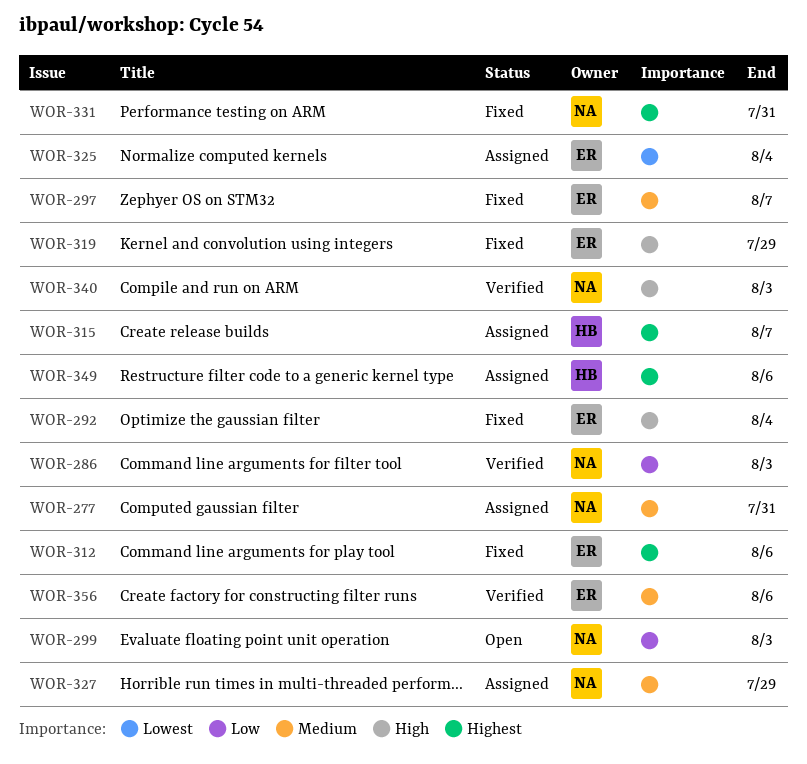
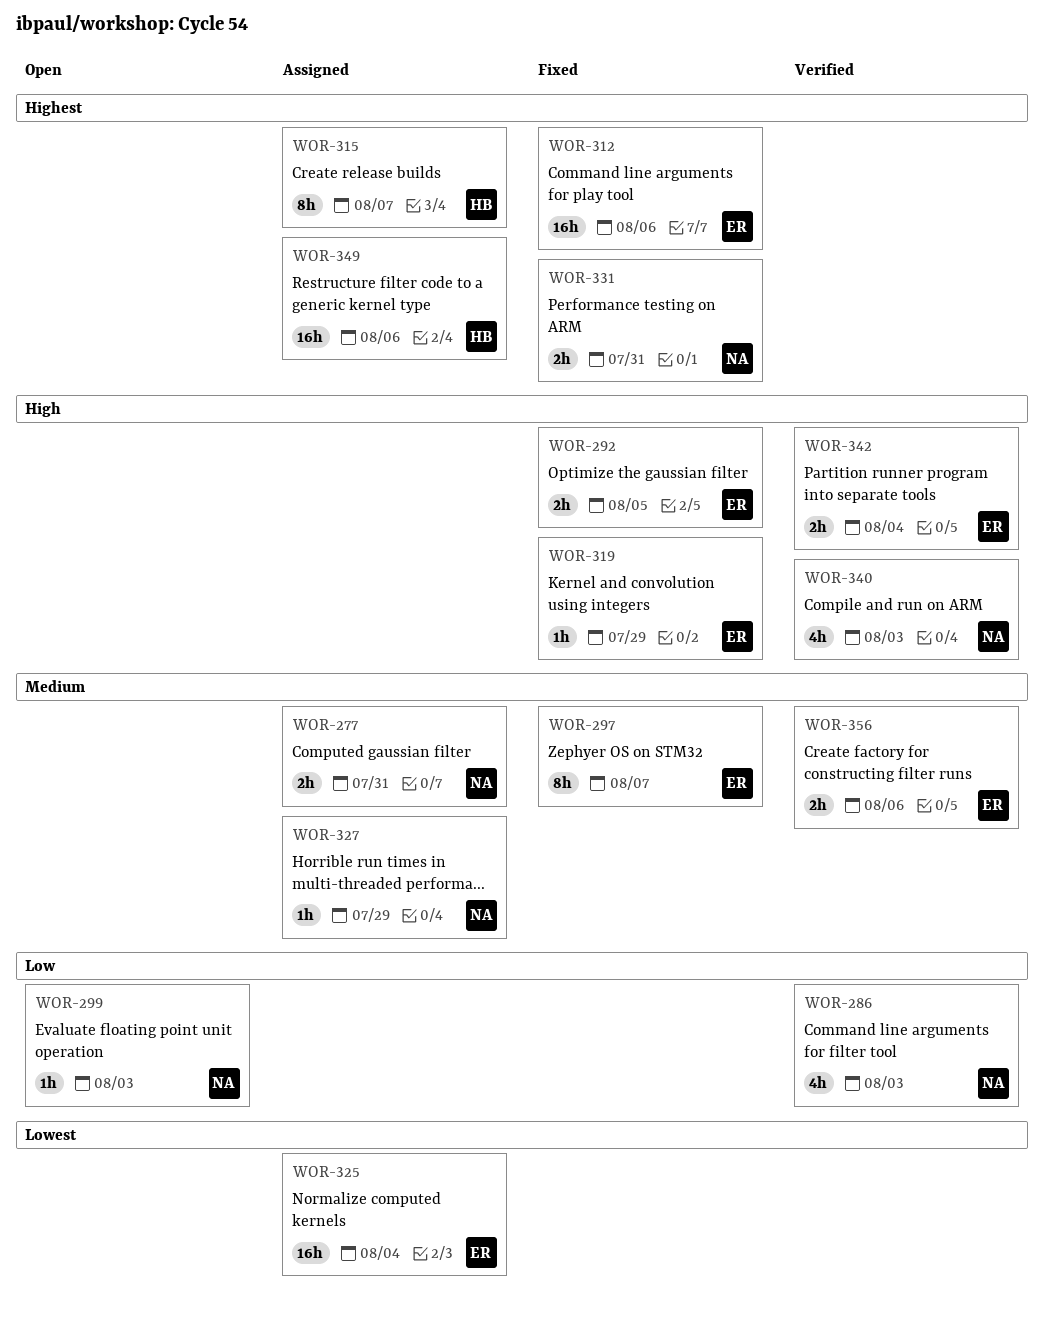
WOR-292, due: Aug 4 -> Aug 5
WOR-342: none -> present

